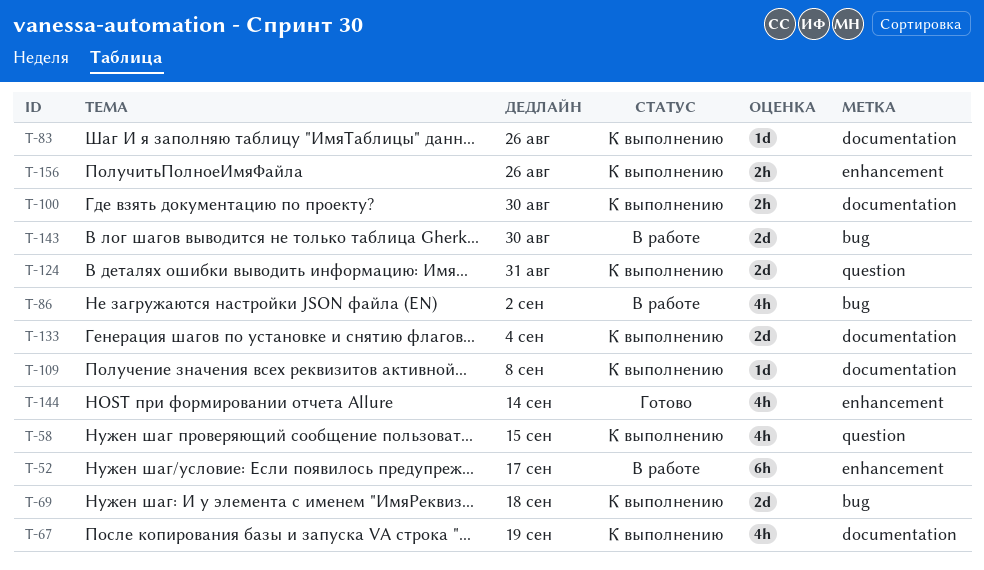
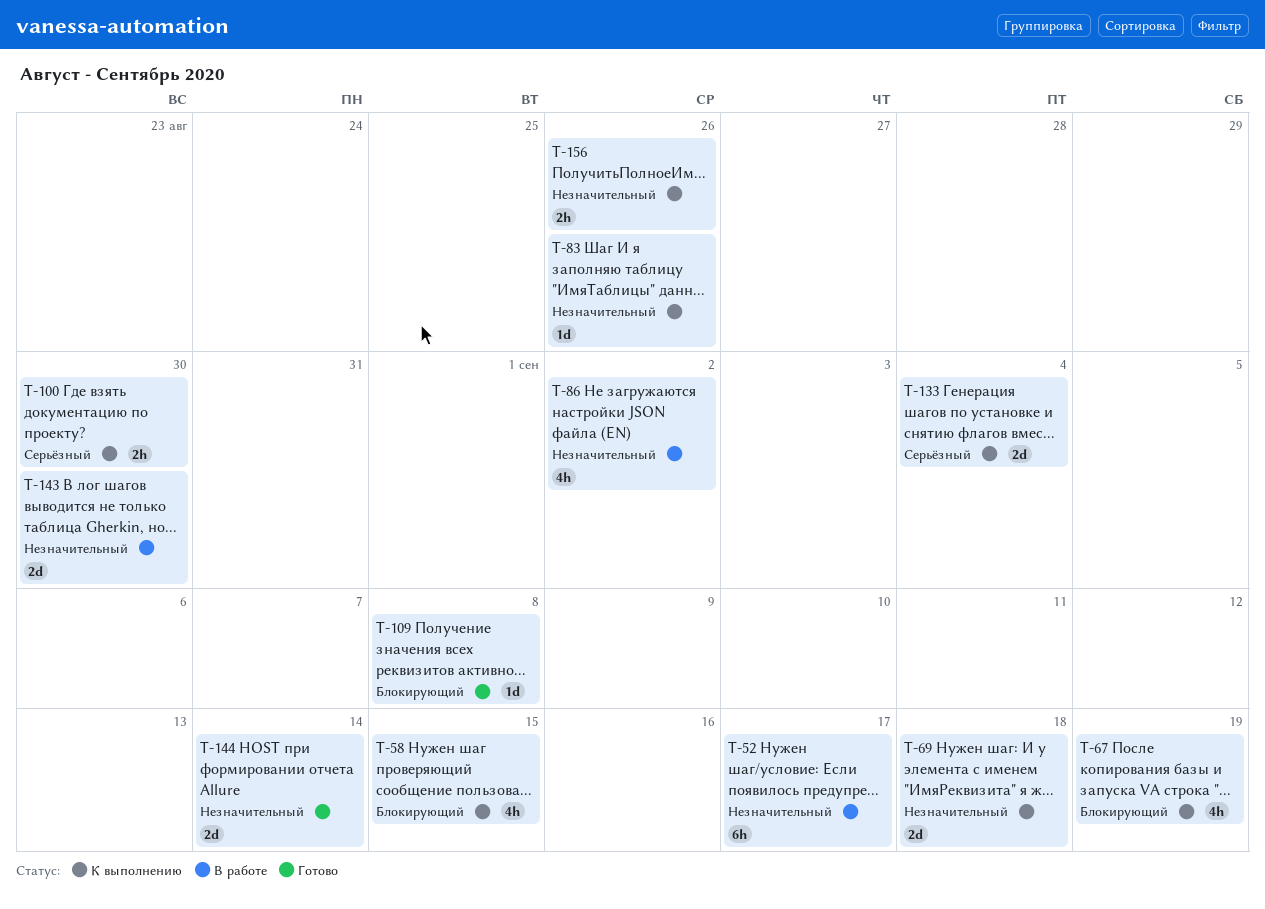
T-109, status: К выполнению -> Готово
T-124: present -> none
T-144, estimate: 4h -> 2d

